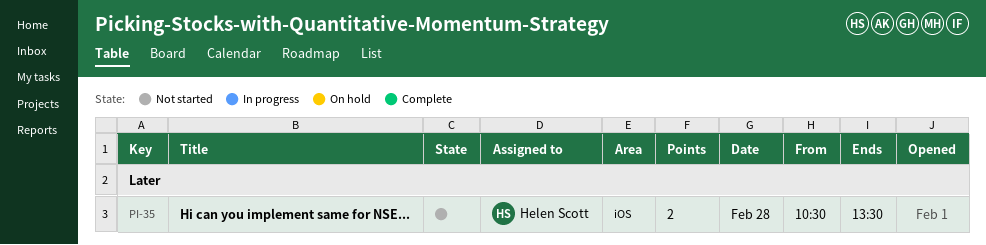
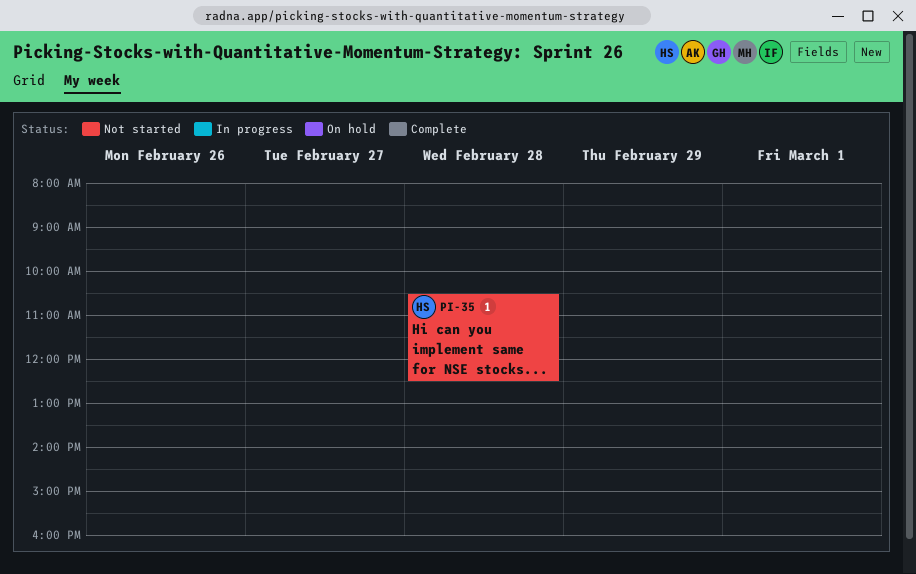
PI-35, estimate: 2 -> 1
PI-35, ends: 13:30 -> 12:30

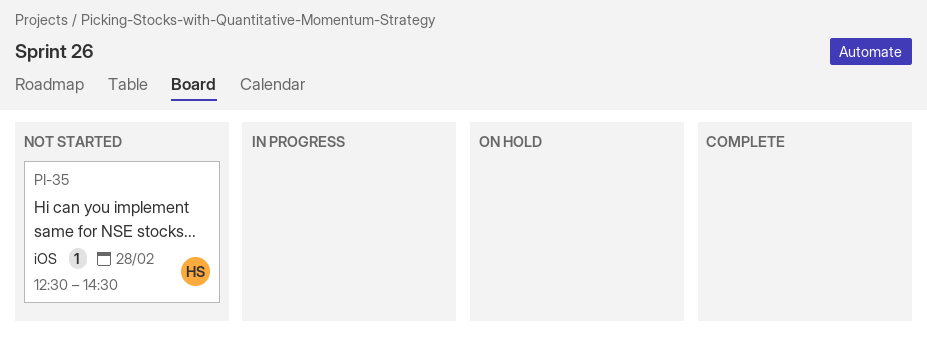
PI-35, begins: 10:30 -> 12:30
PI-35, ends: 12:30 -> 14:30

